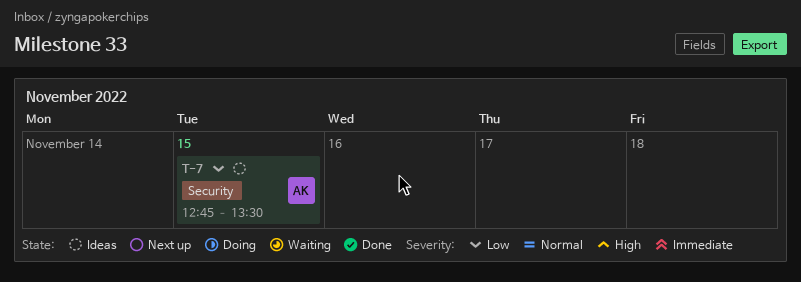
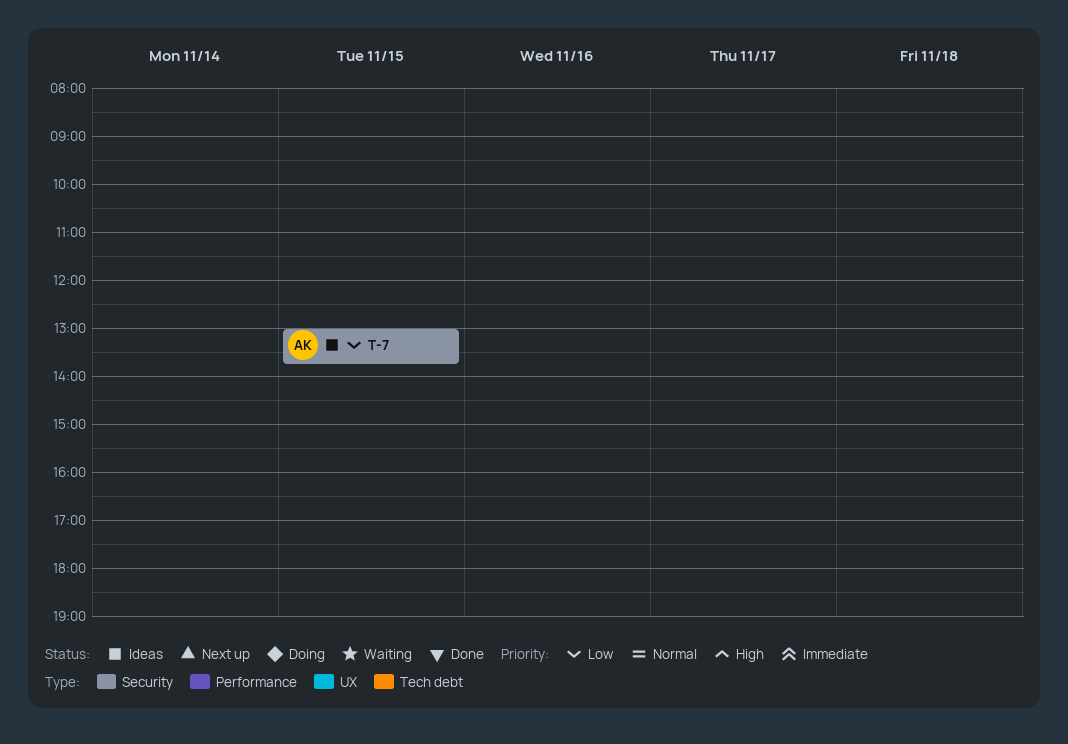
T-7, begins: 12:45 -> 13:00
T-7, ends: 13:30 -> 13:45

